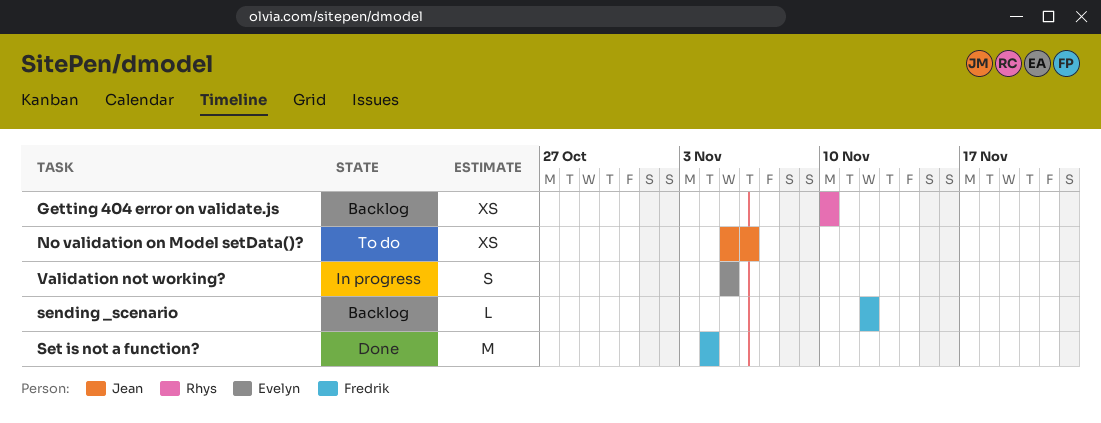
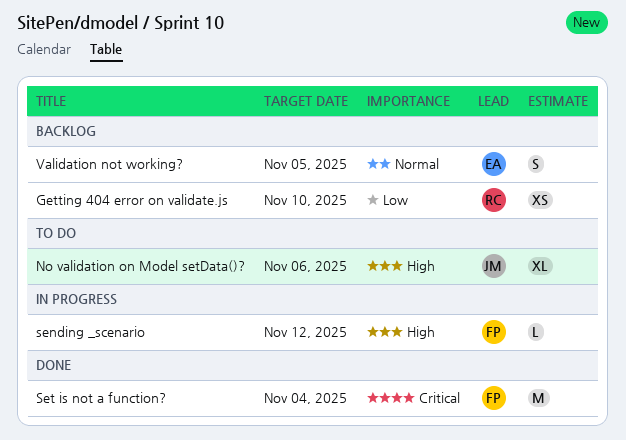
No validation on Model setData()?, estimate: XS -> XL
sending _scenario, status: Backlog -> In progress
Validation not working?, status: In progress -> Backlog

